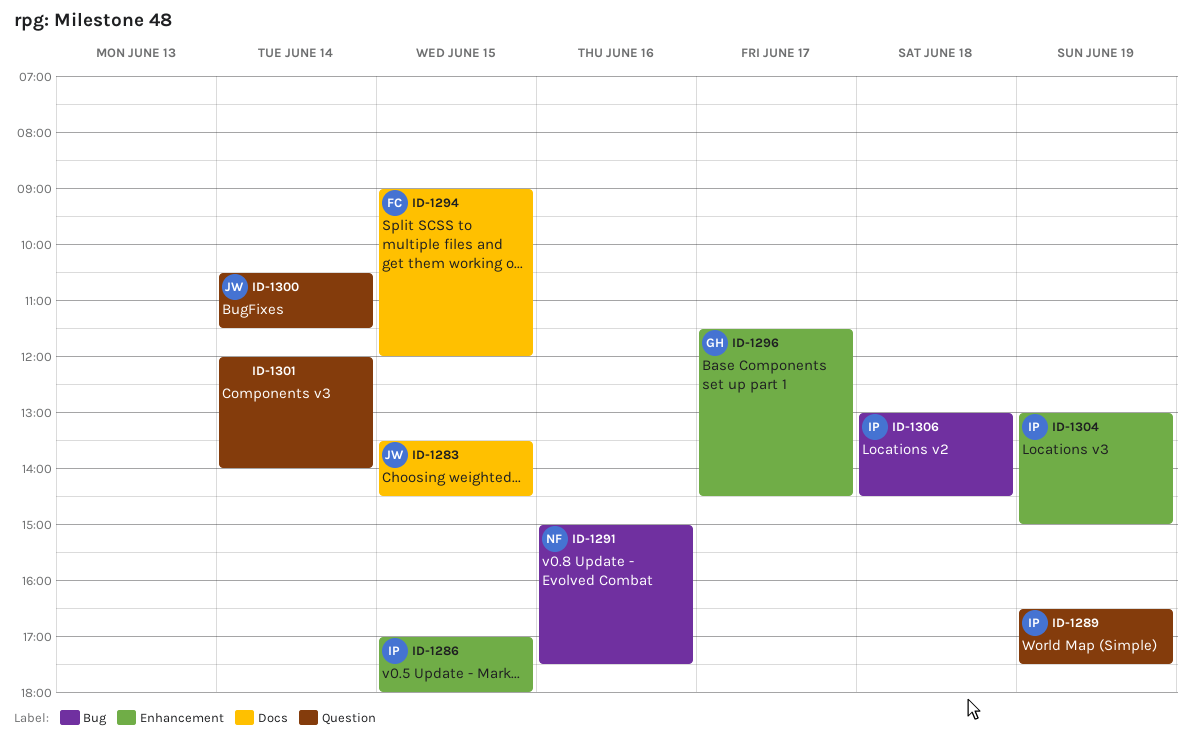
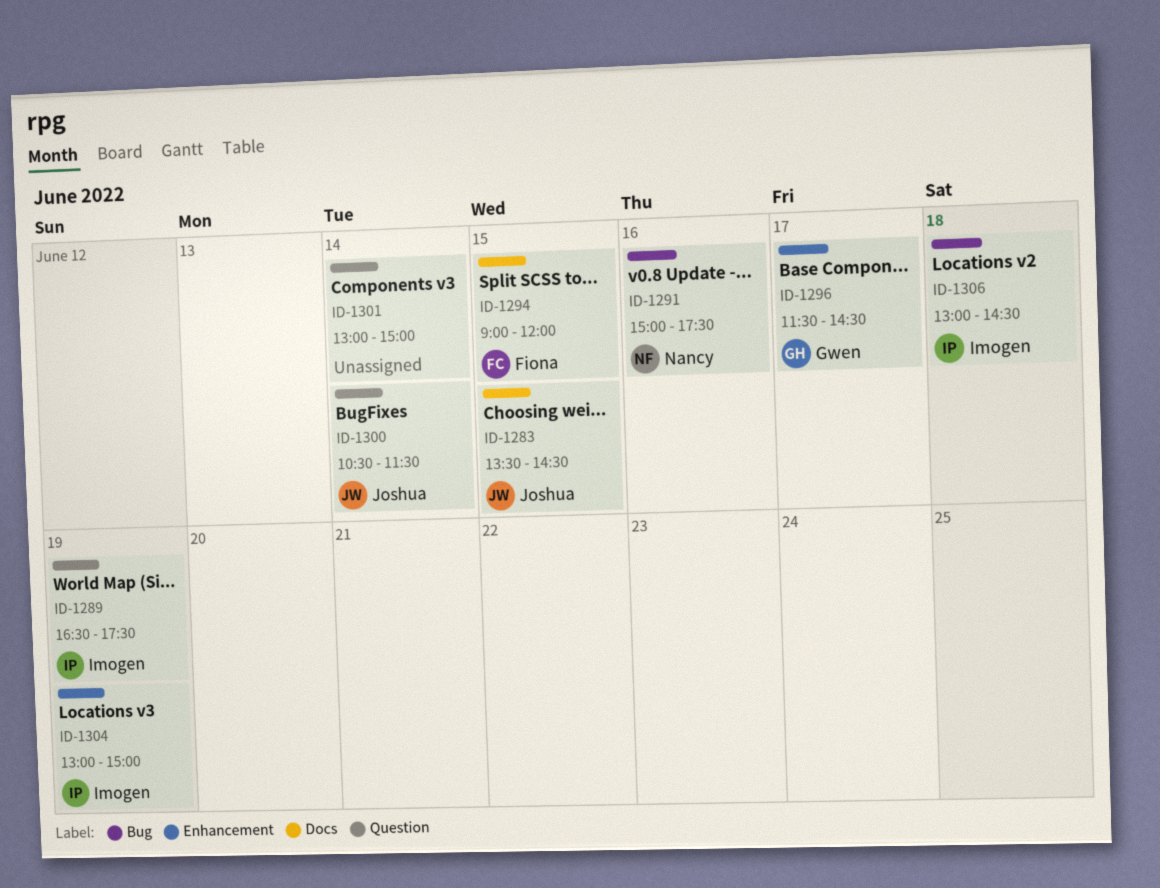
ID-1286: present -> none
ID-1301, begins: 12:00 -> 13:00
ID-1301, ends: 14:00 -> 15:00

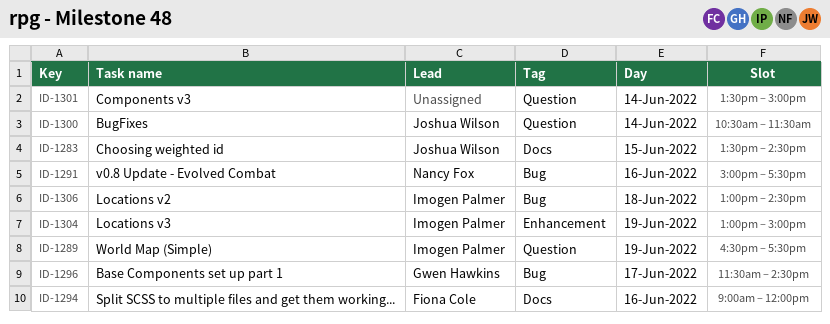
ID-1294, day: Jun 15 -> Jun 16
ID-1296, label: Enhancement -> Bug
ID-1301, begins: 13:00 -> 13:30

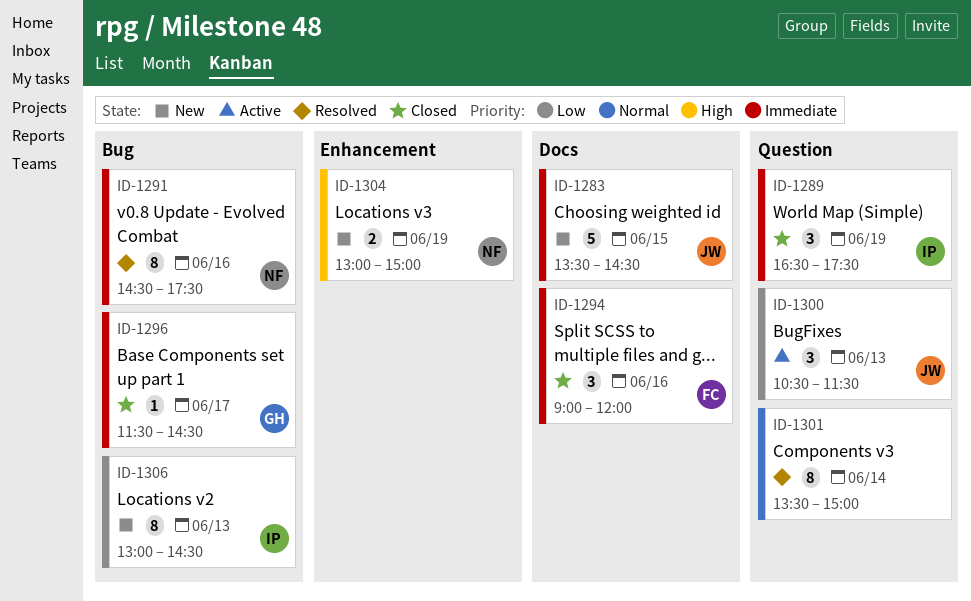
ID-1291, begins: 15:00 -> 14:30
ID-1300, day: Jun 14 -> Jun 13
ID-1304, owner: Imogen Palmer -> Nancy Fox
ID-1306, day: Jun 18 -> Jun 13

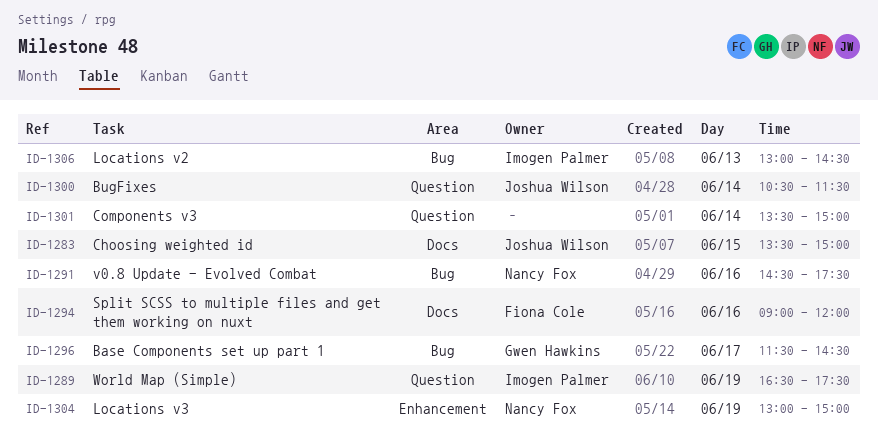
ID-1283, ends: 14:30 -> 15:00
ID-1300, day: Jun 13 -> Jun 14

